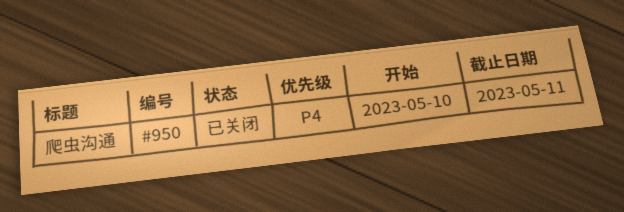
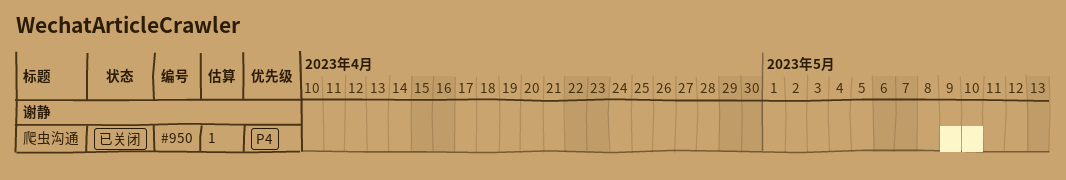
#950, start: May 10 -> May 9
#950, due: May 11 -> May 10

